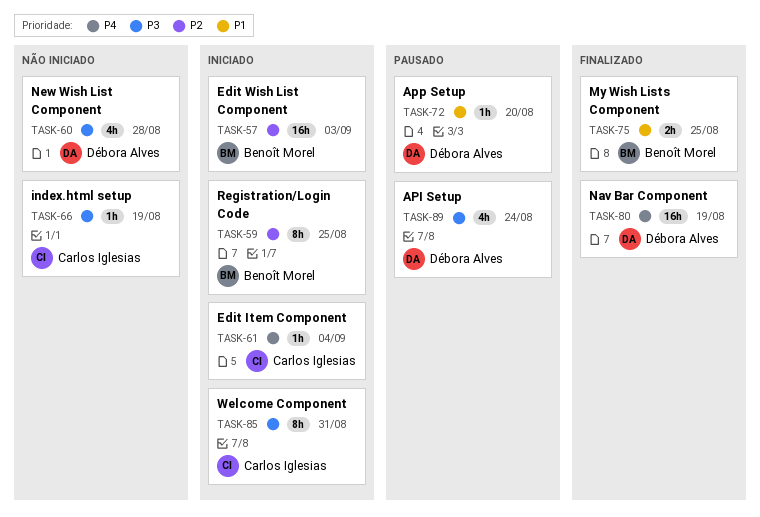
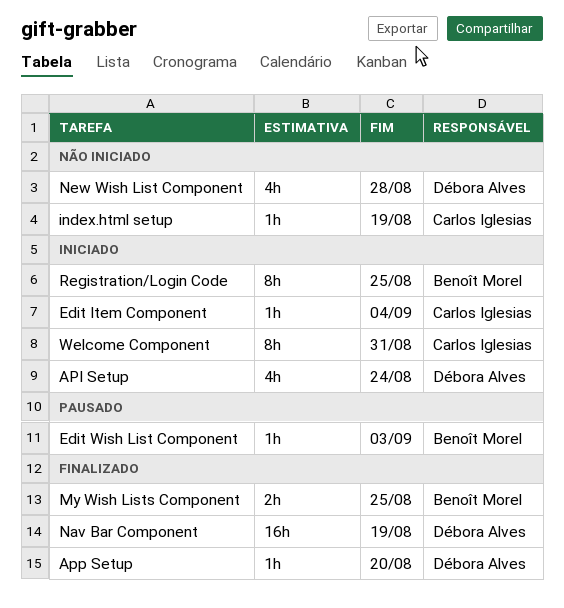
API Setup, status: Pausado -> Iniciado
App Setup, status: Pausado -> Finalizado
Edit Wish List Component, status: Iniciado -> Pausado
Edit Wish List Component, estimate: 16h -> 1h

